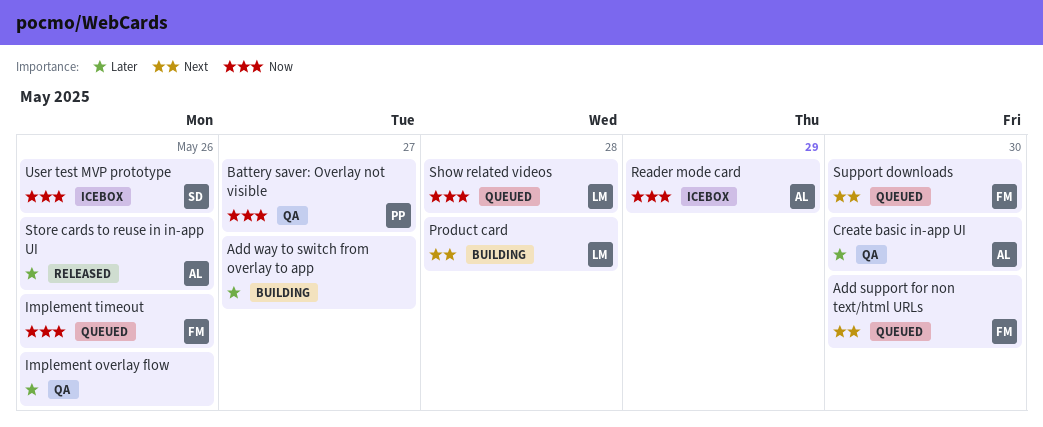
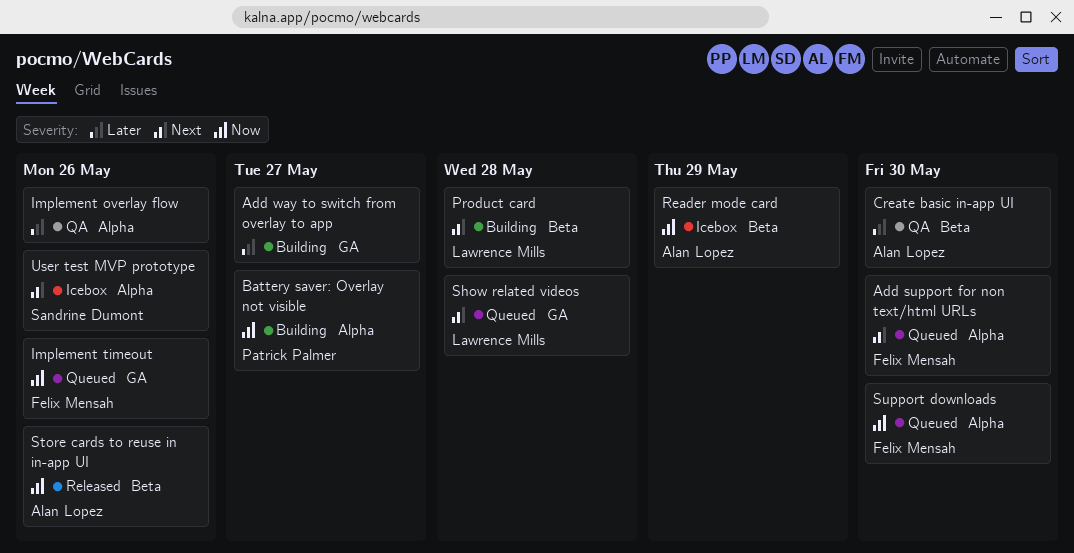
Battery saver: Overlay not visible, status: QA -> Building
Show related videos, priority: Now -> Next
Store cards to reuse in in-app UI, priority: Later -> Now
Support downloads, priority: Next -> Now
User test MVP prototype, priority: Now -> Next

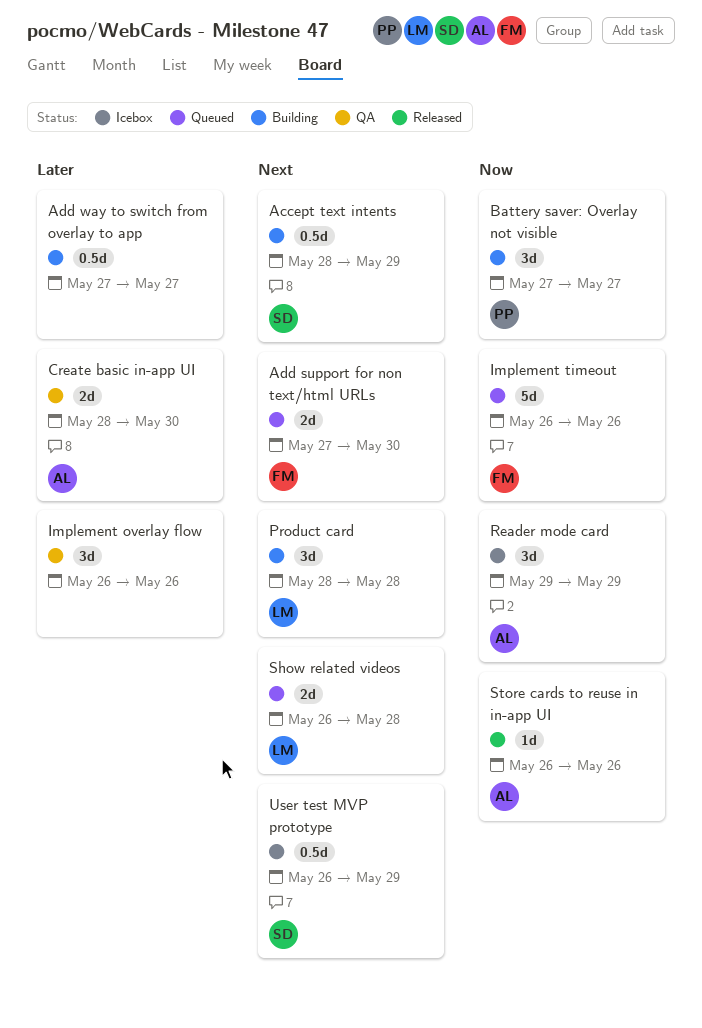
Accept text intents: none -> present
Support downloads: present -> none
User test MVP prototype, due: May 26 -> May 29

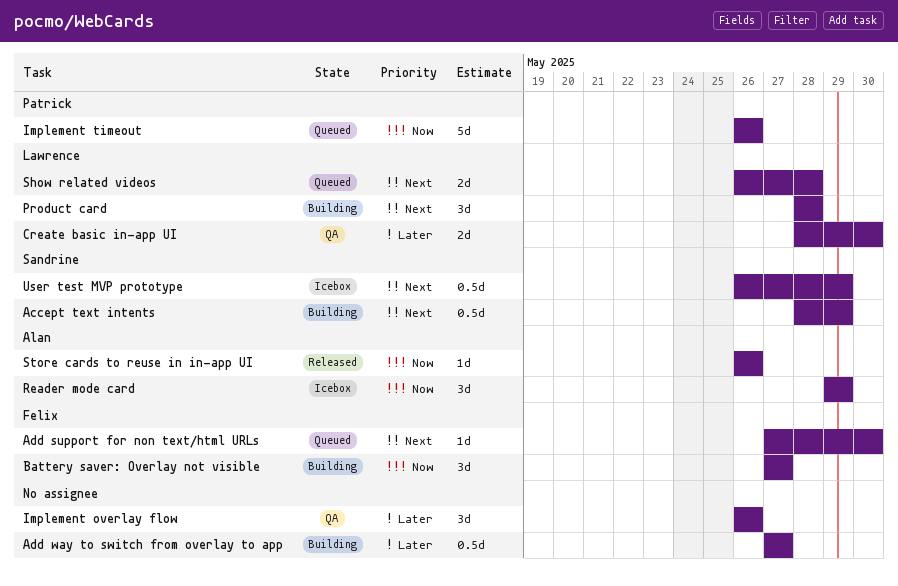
Add support for non text/html URLs, estimate: 2d -> 1d
Battery saver: Overlay not visible, owner: Patrick -> Felix
Create basic in-app UI, owner: Alan -> Lawrence
Implement timeout, owner: Felix -> Patrick

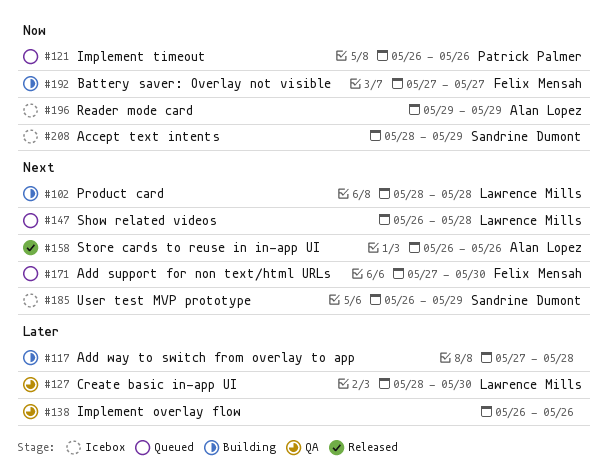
Accept text intents, status: Building -> Icebox
Accept text intents, priority: Next -> Now
Add way to switch from overlay to app, due: May 27 -> May 28
Store cards to reuse in in-app UI, priority: Now -> Next

